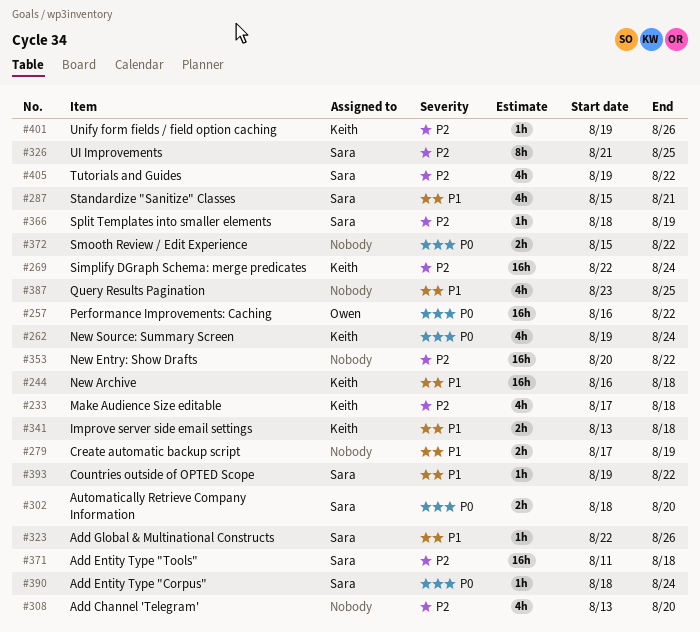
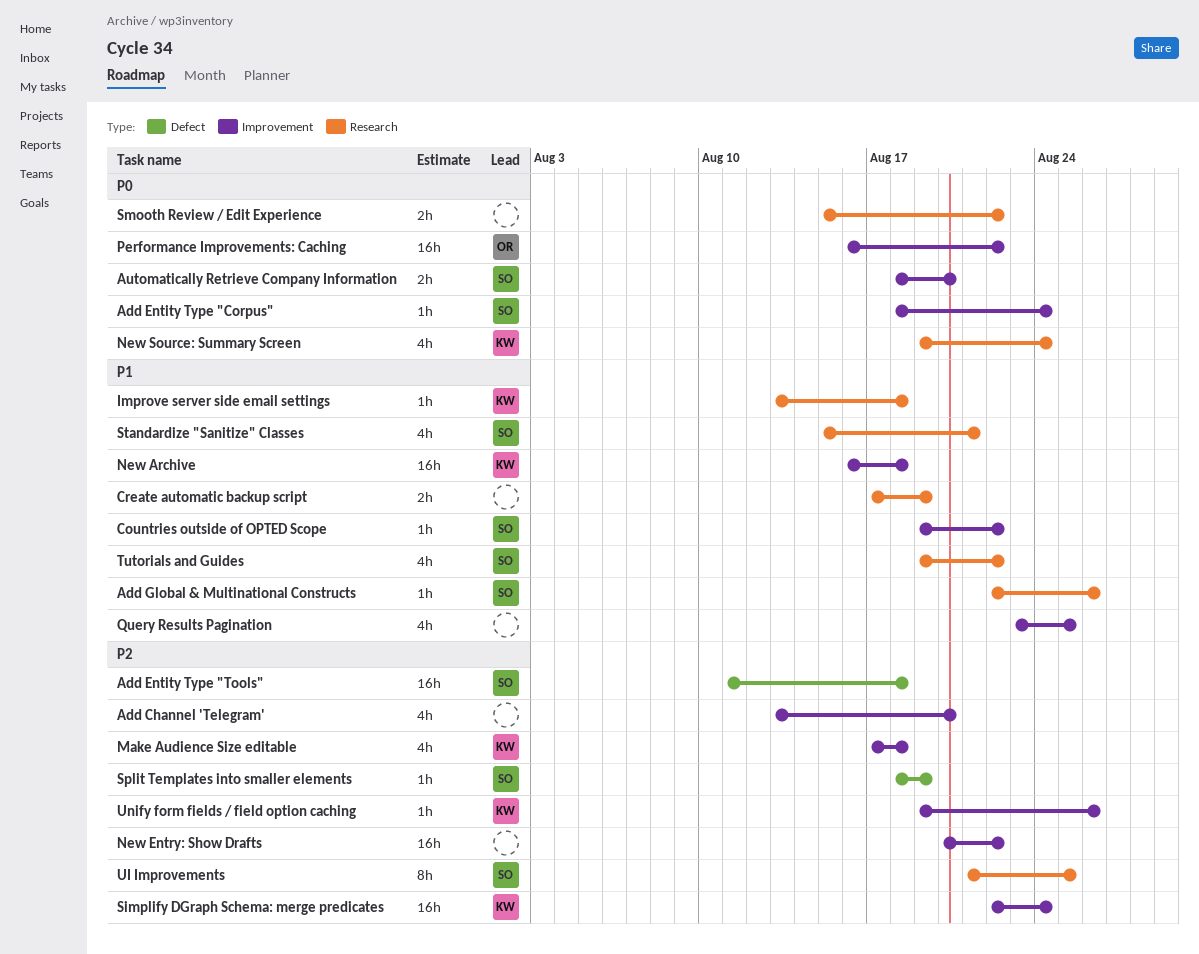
Improve server side email settings, estimate: 2h -> 1h
Tutorials and Guides, priority: P2 -> P1

